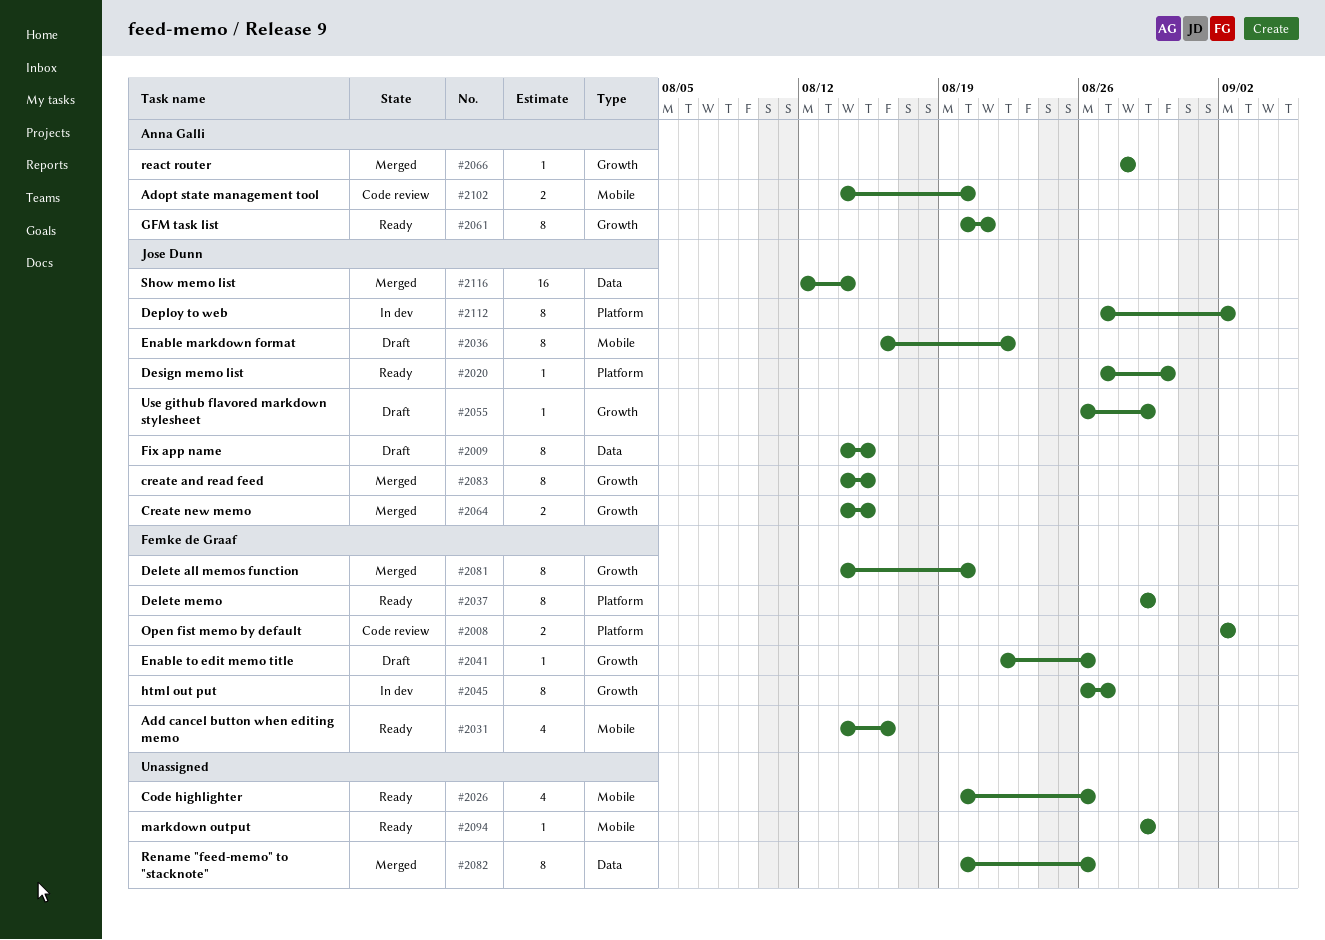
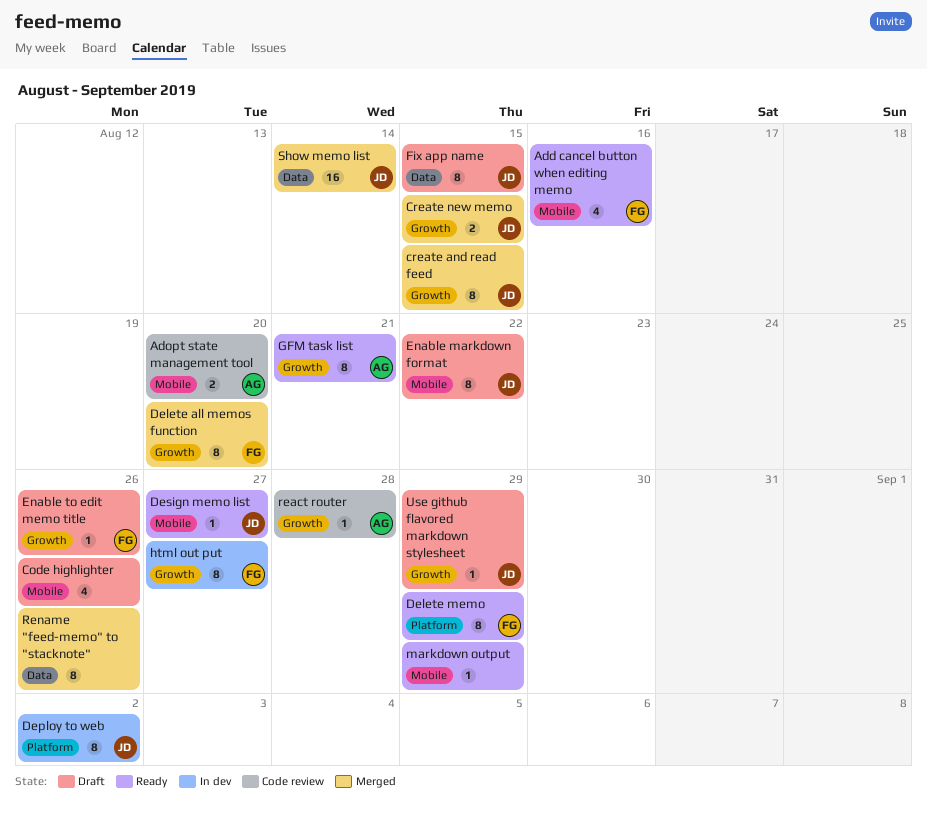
Code highlighter, status: Ready -> Draft
Design memo list, label: Platform -> Mobile
Design memo list, due: Aug 30 -> Aug 27
Open fist memo by default: present -> none
react router, status: Merged -> Code review

